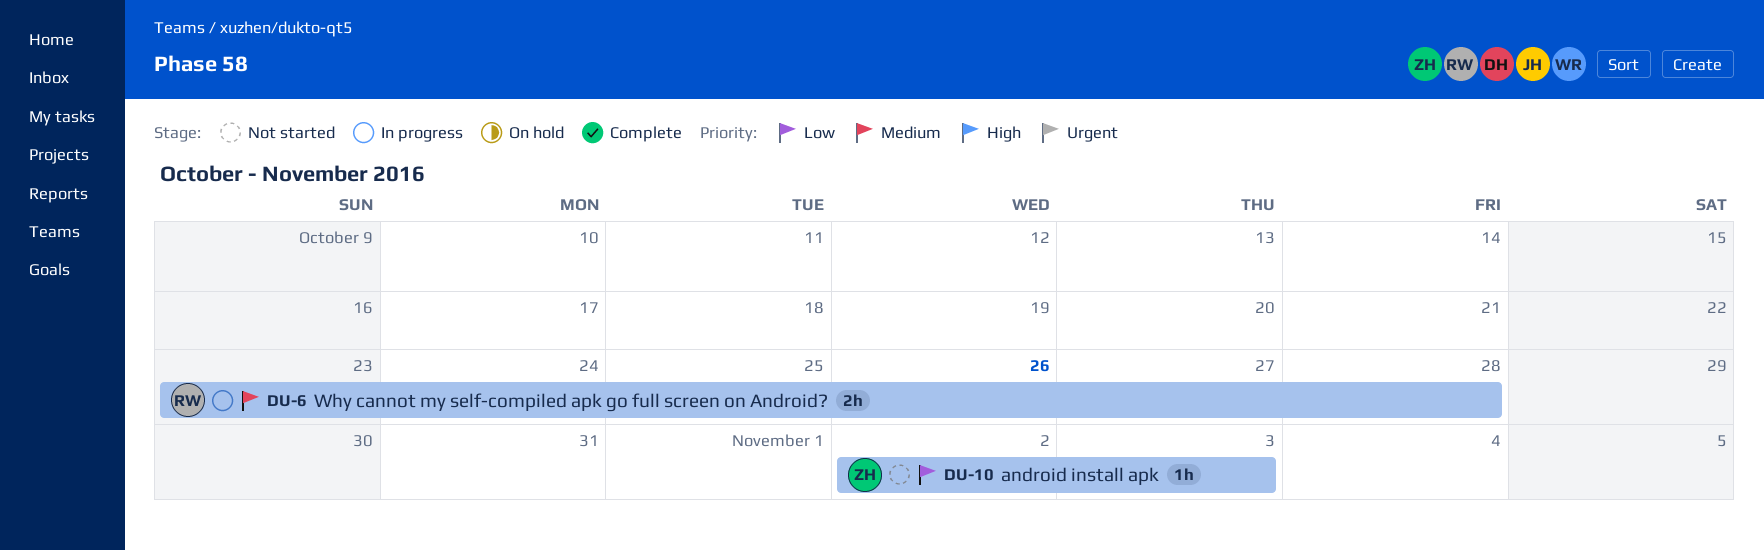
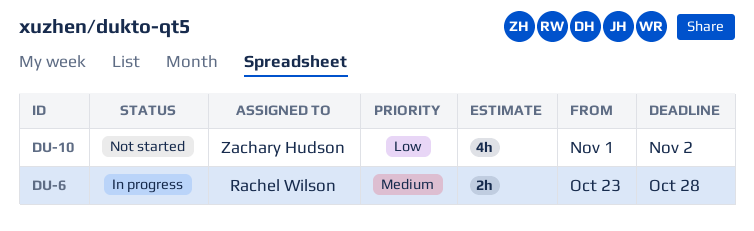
DU-10, estimate: 1h -> 4h
DU-10, start: Nov 2 -> Nov 1
DU-10, due: Nov 3 -> Nov 2

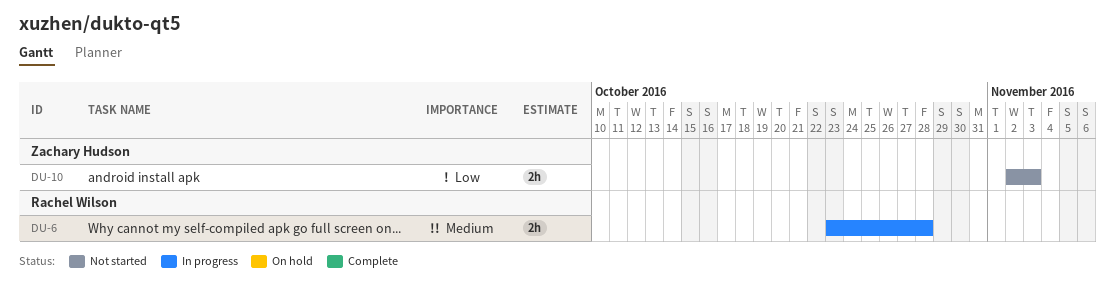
DU-10, estimate: 4h -> 2h
DU-10, start: Nov 1 -> Nov 2
DU-10, due: Nov 2 -> Nov 3

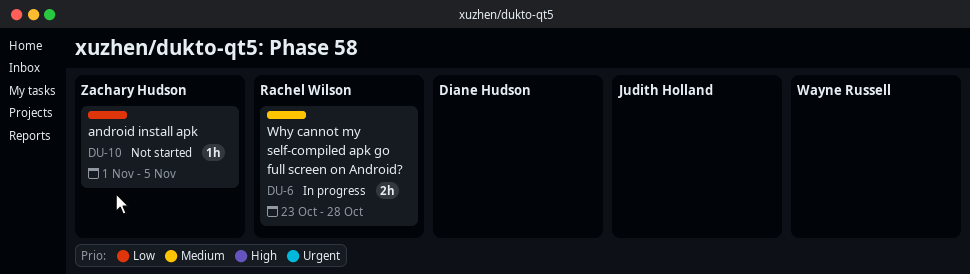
DU-10, estimate: 2h -> 1h
DU-10, start: Nov 2 -> Nov 1
DU-10, due: Nov 3 -> Nov 5

